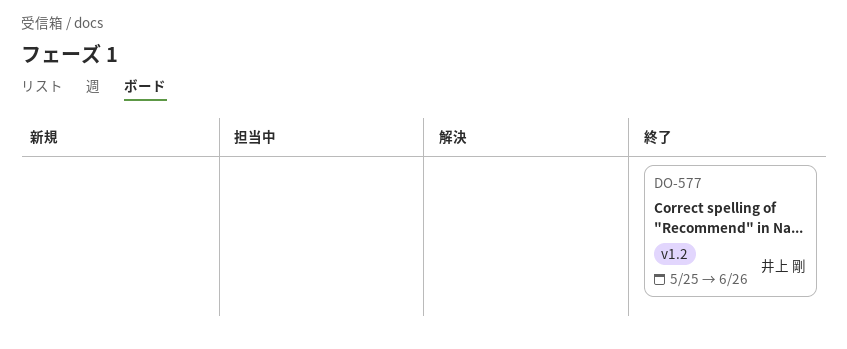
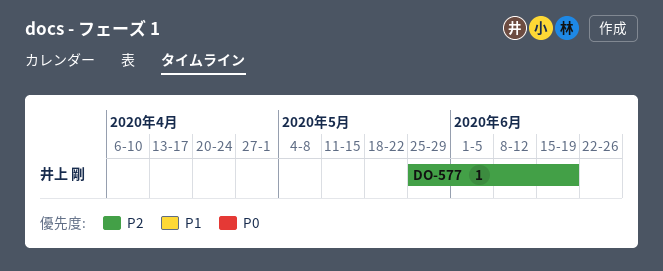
DO-577, due: Jun 26 -> Jun 19

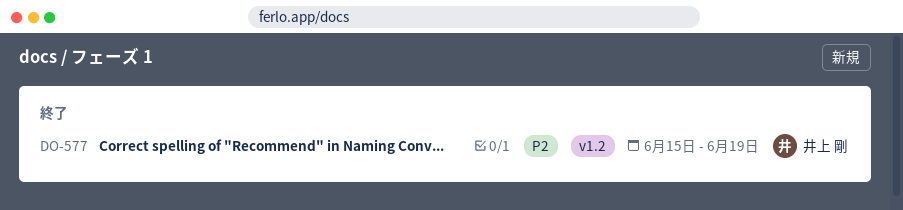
DO-577, start: May 25 -> Jun 15

